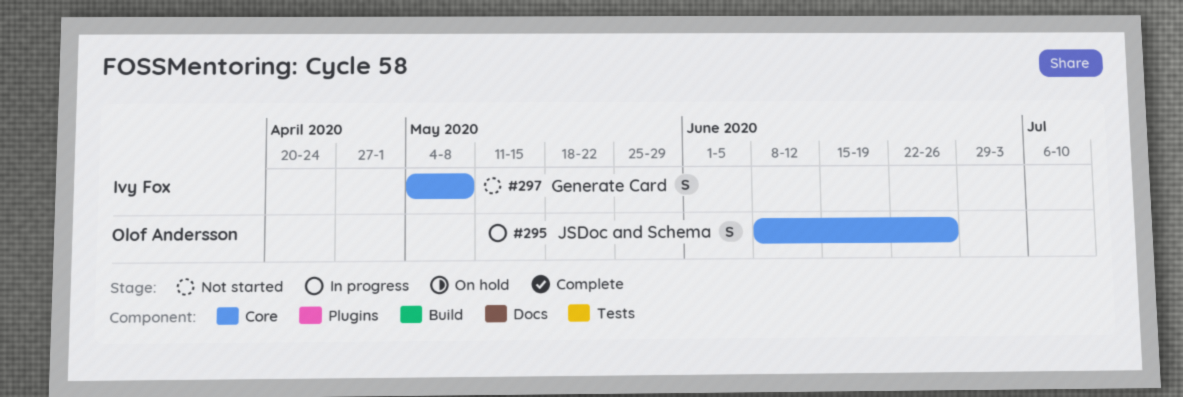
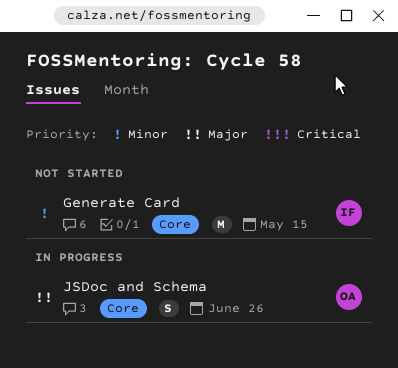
Generate Card, estimate: S -> M
Generate Card, due: May 8 -> May 15

